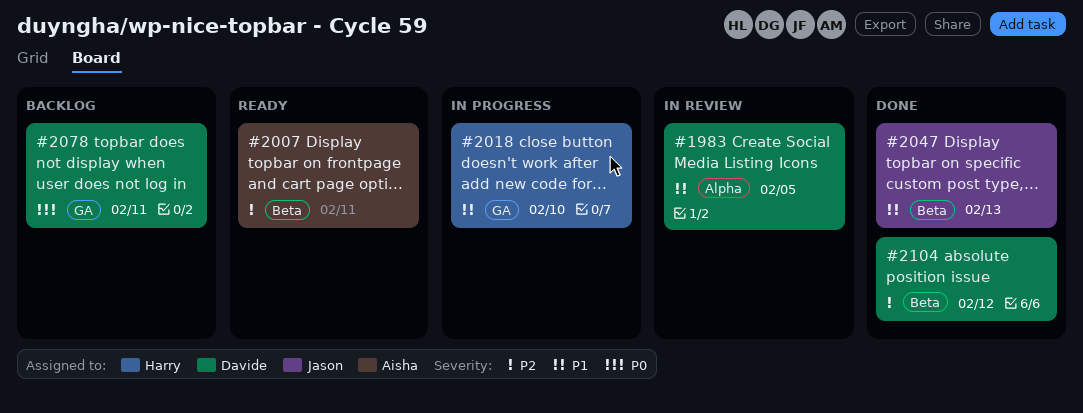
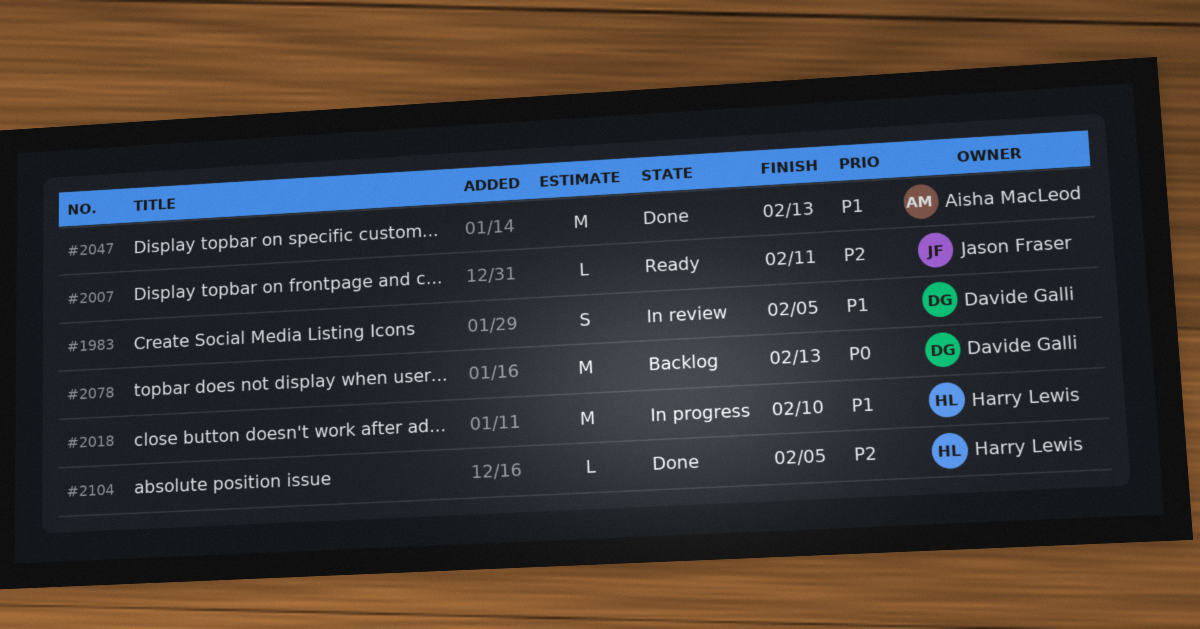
#2007, owner: Aisha MacLeod -> Jason Fraser
#2047, owner: Jason Fraser -> Aisha MacLeod
#2078, due: Feb 11 -> Feb 13
#2104, owner: Davide Galli -> Harry Lewis
#2104, due: Feb 12 -> Feb 5

